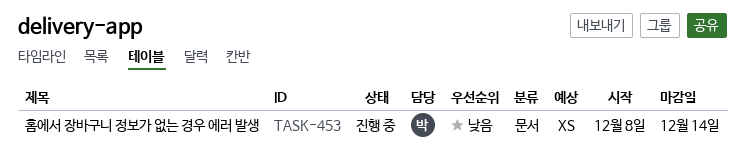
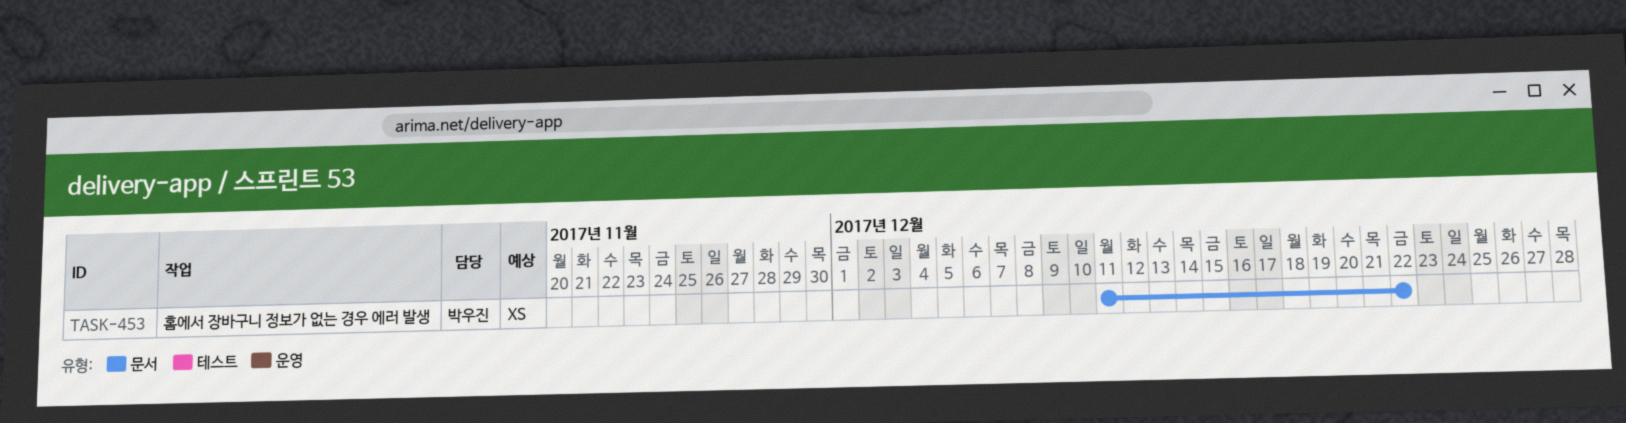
TASK-453, start: Dec 8 -> Dec 11
TASK-453, due: Dec 14 -> Dec 22

